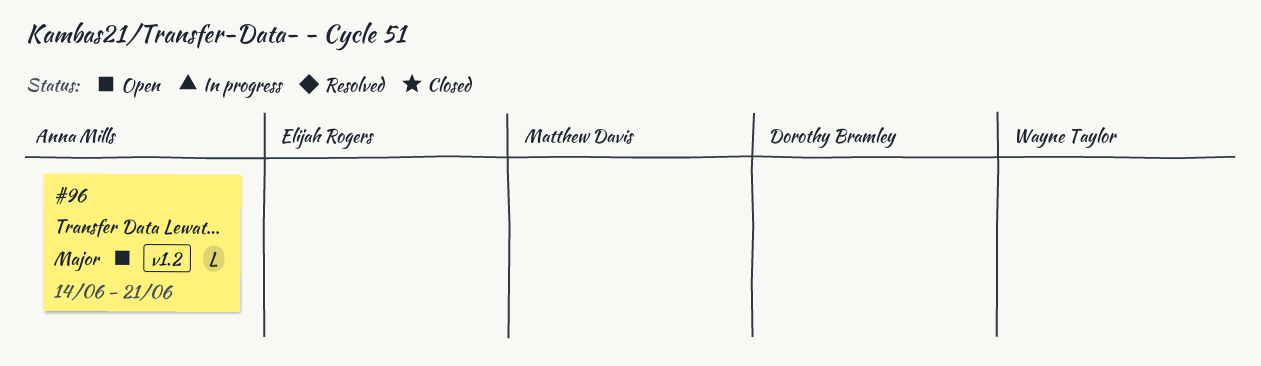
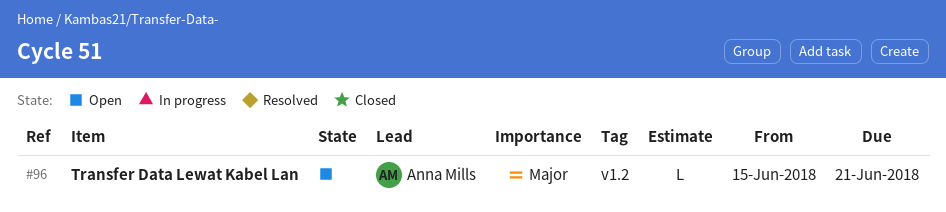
#96, start: Jun 14 -> Jun 15

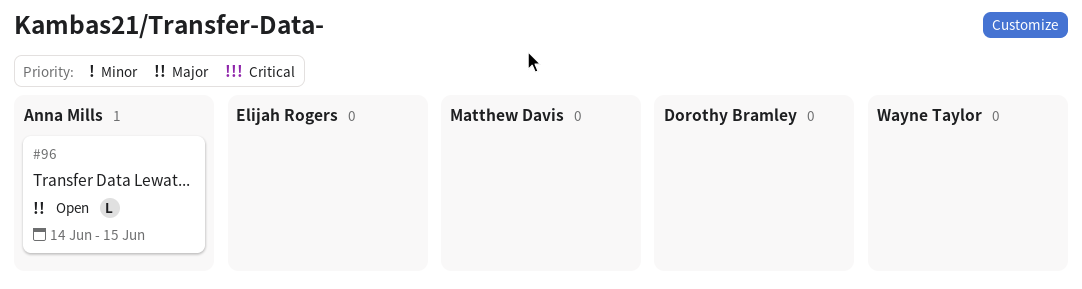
#96, start: Jun 15 -> Jun 14
#96, due: Jun 21 -> Jun 15

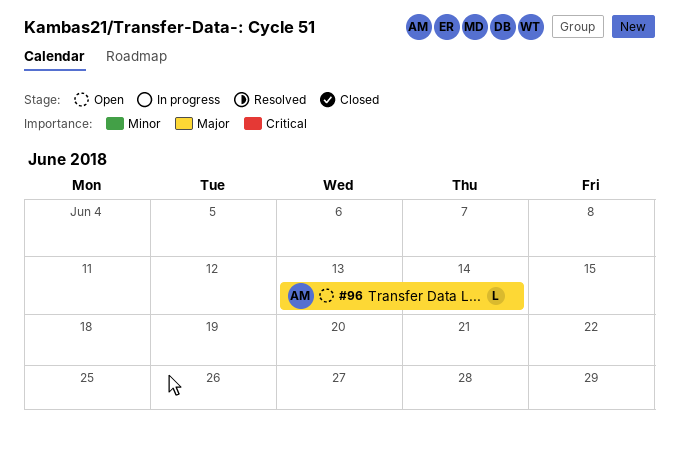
#96, start: Jun 14 -> Jun 13
#96, due: Jun 15 -> Jun 14

